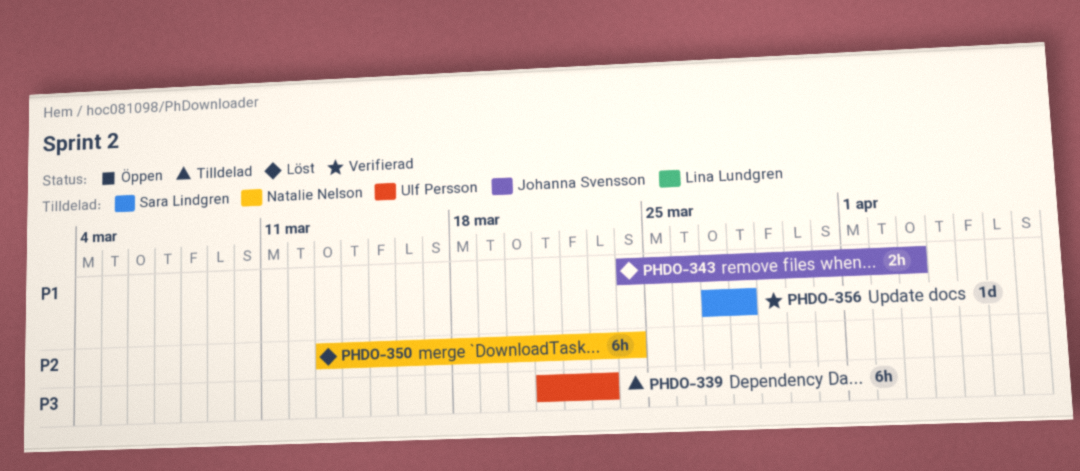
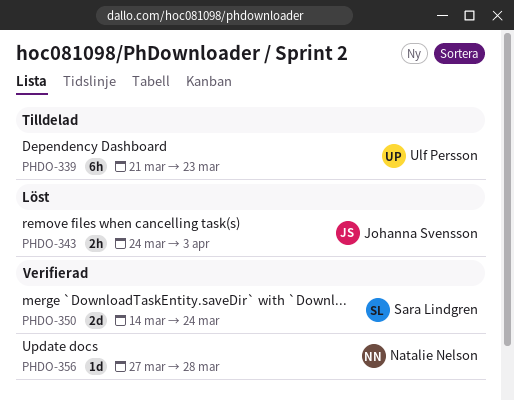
PHDO-350, status: Löst -> Verifierad
PHDO-350, owner: Natalie Nelson -> Sara Lindgren
PHDO-350, estimate: 6h -> 2d
PHDO-350, start: Mar 13 -> Mar 14
PHDO-356, owner: Sara Lindgren -> Natalie Nelson

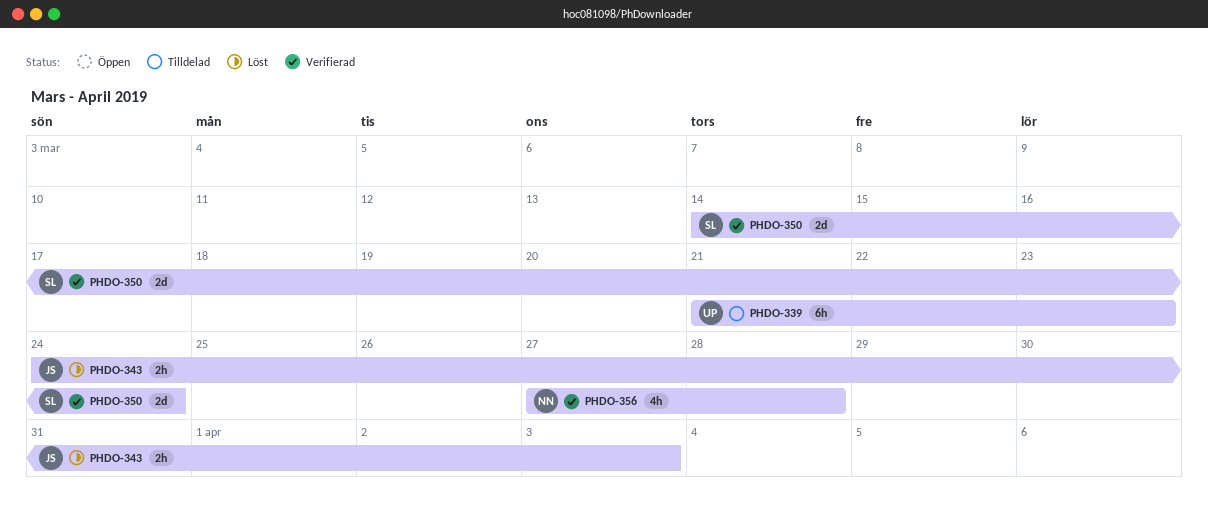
PHDO-356, estimate: 1d -> 4h

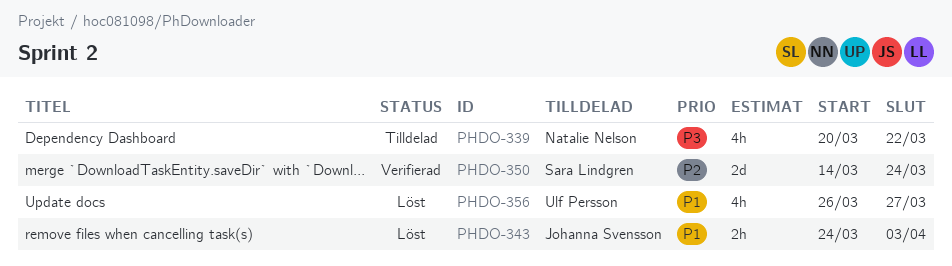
PHDO-339, owner: Ulf Persson -> Natalie Nelson
PHDO-339, estimate: 6h -> 4h
PHDO-339, start: Mar 21 -> Mar 20
PHDO-339, due: Mar 23 -> Mar 22
PHDO-356, status: Verifierad -> Löst
PHDO-356, owner: Natalie Nelson -> Ulf Persson
PHDO-356, start: Mar 27 -> Mar 26
PHDO-356, due: Mar 28 -> Mar 27

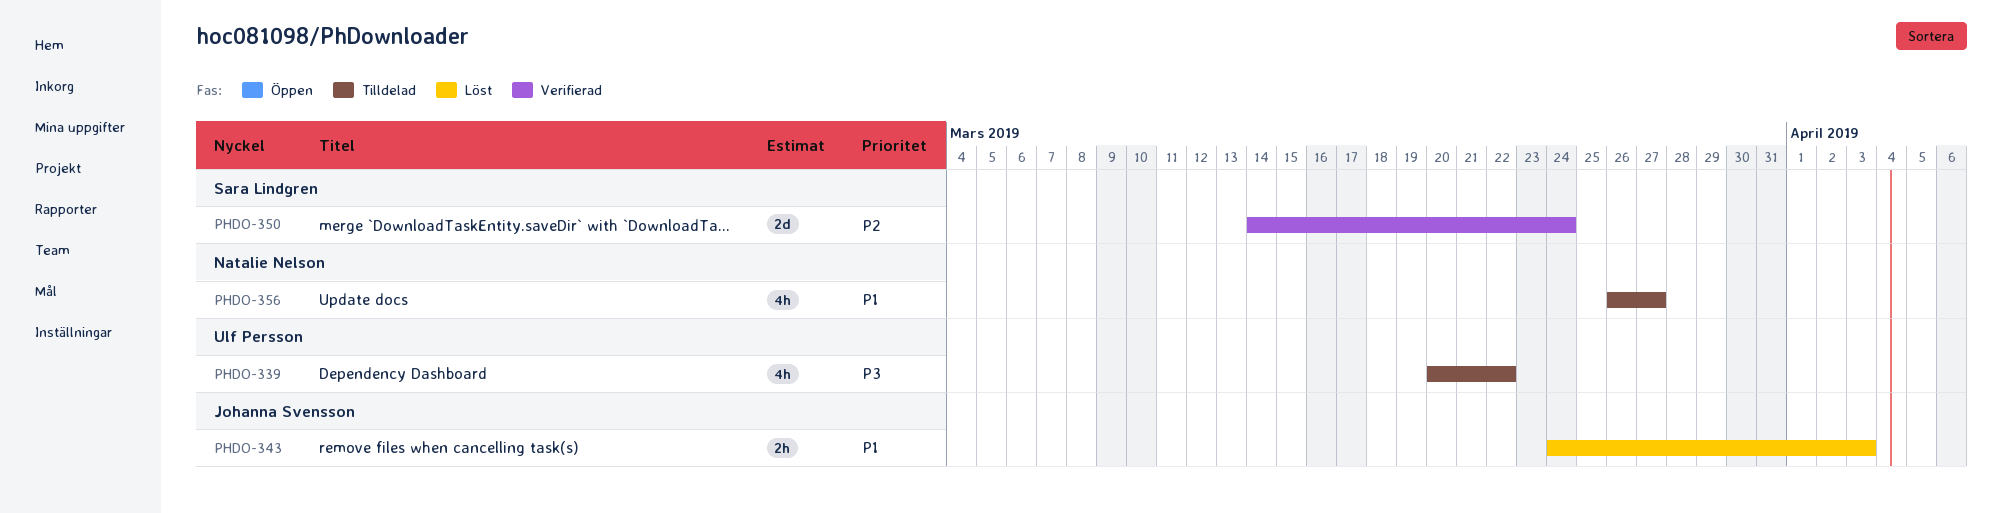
PHDO-339, owner: Natalie Nelson -> Ulf Persson
PHDO-356, status: Löst -> Tilldelad
PHDO-356, owner: Ulf Persson -> Natalie Nelson

